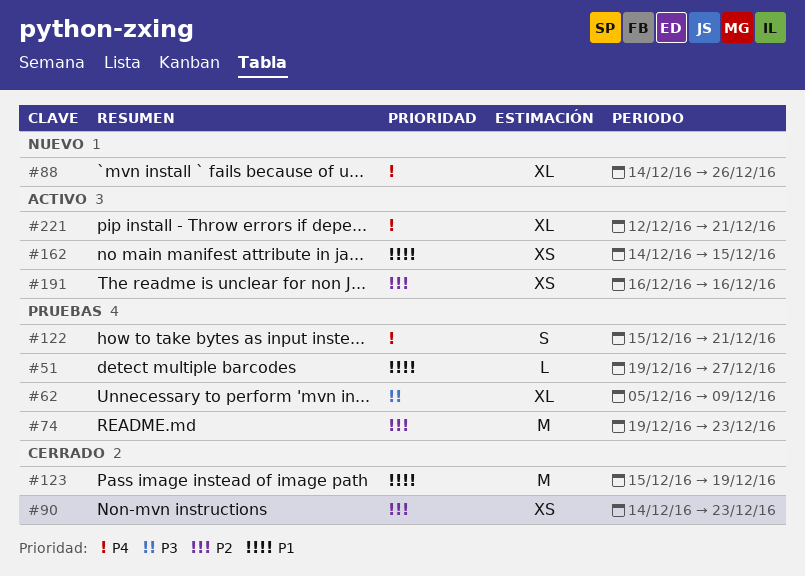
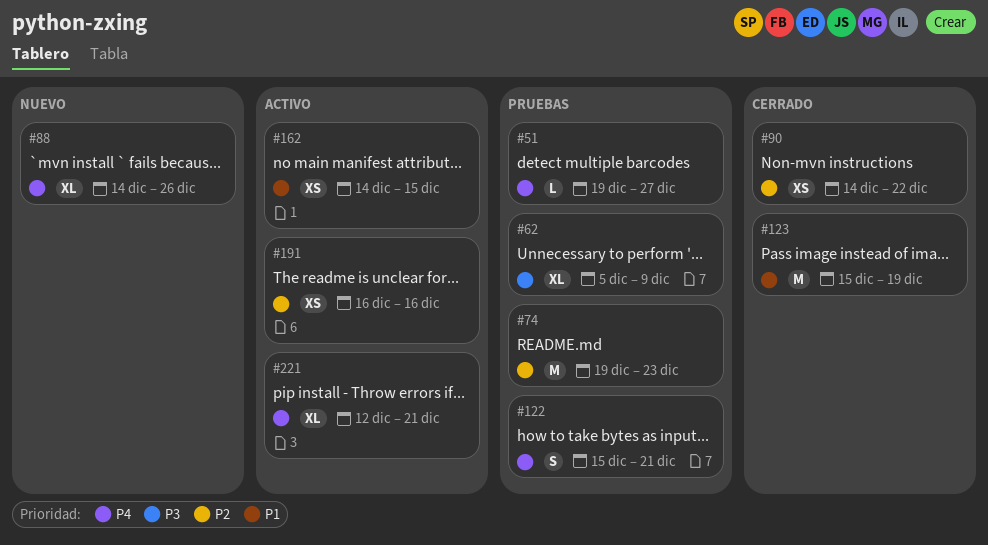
#51, priority: P1 -> P4
#90, due: Dec 23 -> Dec 22

